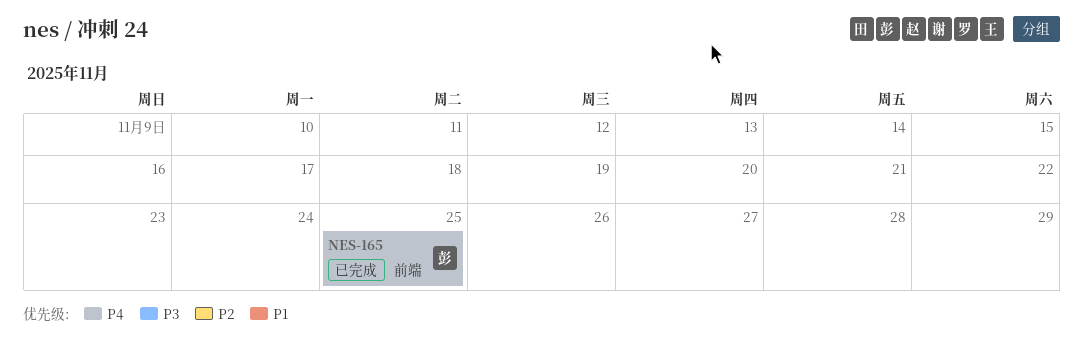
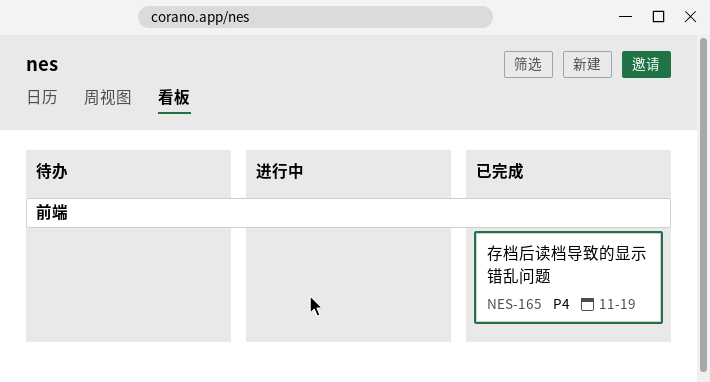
NES-165, due: Nov 25 -> Nov 19

